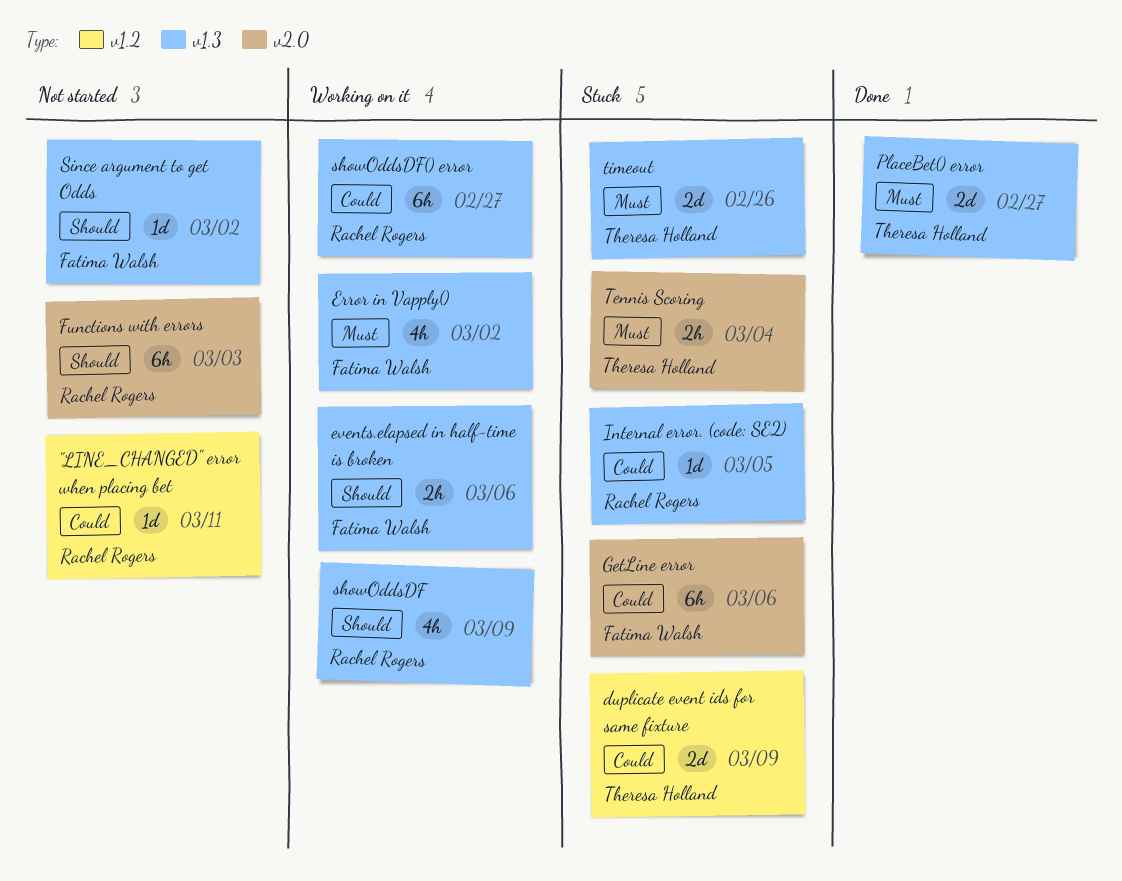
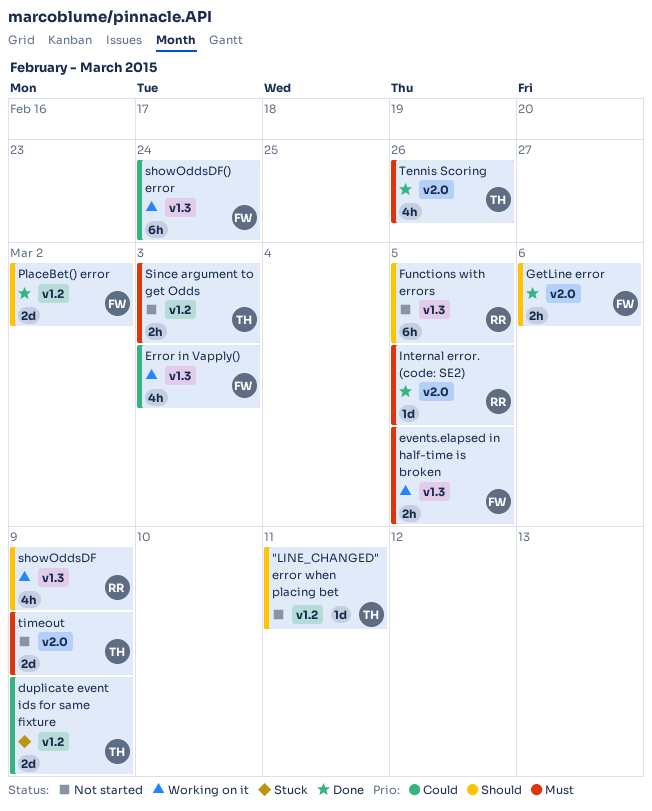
"LINE_CHANGED" error when placing bet, owner: Rachel Rogers -> Theresa Holland
"LINE_CHANGED" error when placing bet, priority: Could -> Should
Error in Vapply(), priority: Must -> Could
Error in Vapply(), due: Mar 2 -> Mar 3
events.elapsed in half-time is broken, priority: Should -> Must
events.elapsed in half-time is broken, due: Mar 6 -> Mar 5
Functions with errors, label: v2.0 -> v1.3
Functions with errors, due: Mar 3 -> Mar 5
GetLine error, status: Stuck -> Done
GetLine error, priority: Could -> Should
GetLine error, estimate: 6h -> 2h
Internal error. (code: SE2), status: Stuck -> Done
Internal error. (code: SE2), priority: Could -> Must
Internal error. (code: SE2), label: v1.3 -> v2.0
PlaceBet() error, owner: Theresa Holland -> Fatima Walsh
PlaceBet() error, priority: Must -> Should
PlaceBet() error, label: v1.3 -> v1.2
PlaceBet() error, due: Feb 27 -> Mar 2
showOddsDF() error, owner: Rachel Rogers -> Fatima Walsh
showOddsDF() error, due: Feb 27 -> Feb 24
Since argument to get Odds, owner: Fatima Walsh -> Theresa Holland
Since argument to get Odds, priority: Should -> Must
Since argument to get Odds, label: v1.3 -> v1.2
Since argument to get Odds, estimate: 1d -> 2h
Since argument to get Odds, due: Mar 2 -> Mar 3
Tennis Scoring, status: Stuck -> Done
Tennis Scoring, estimate: 2h -> 4h
Tennis Scoring, due: Mar 4 -> Feb 26
timeout, status: Stuck -> Not started
timeout, label: v1.3 -> v2.0
timeout, due: Feb 26 -> Mar 9

